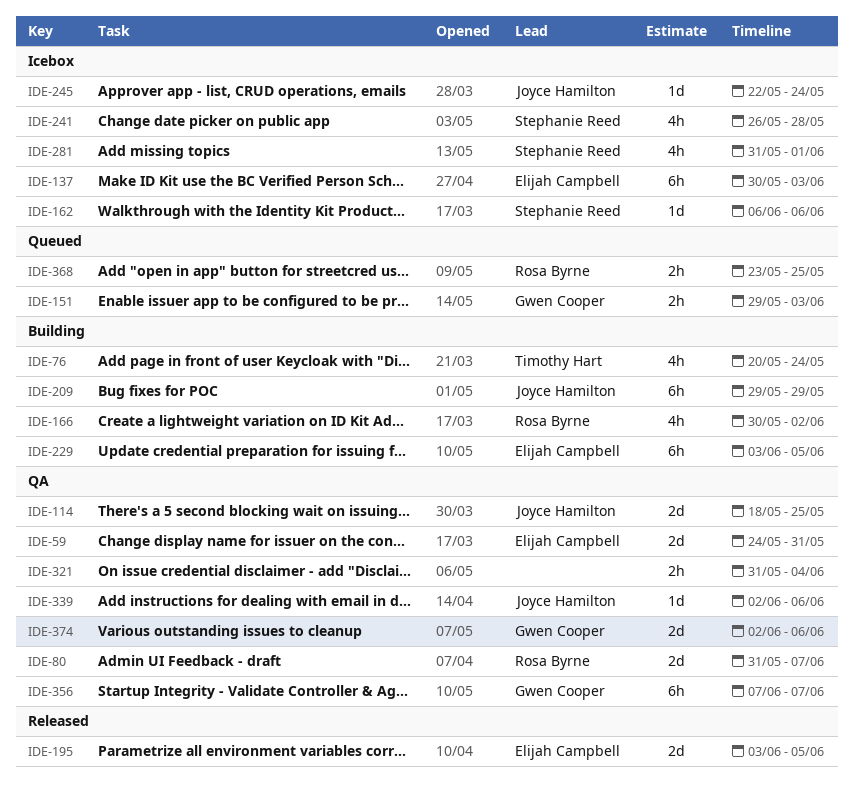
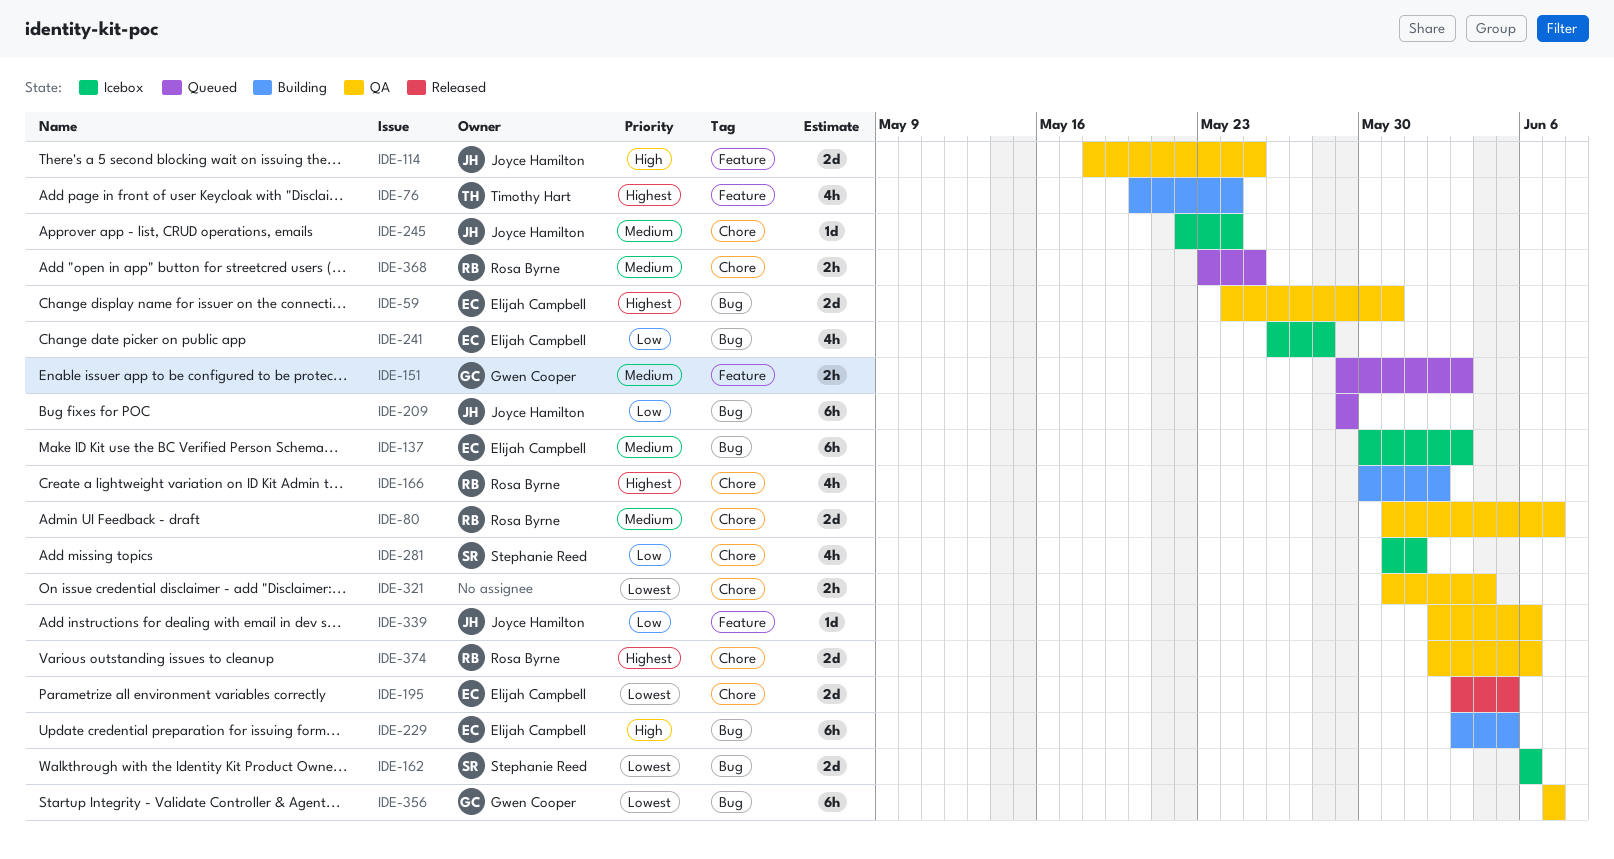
IDE-162, estimate: 1d -> 2d
IDE-209, status: Building -> Queued
IDE-241, owner: Stephanie Reed -> Elijah Campbell
IDE-374, owner: Gwen Cooper -> Rosa Byrne

